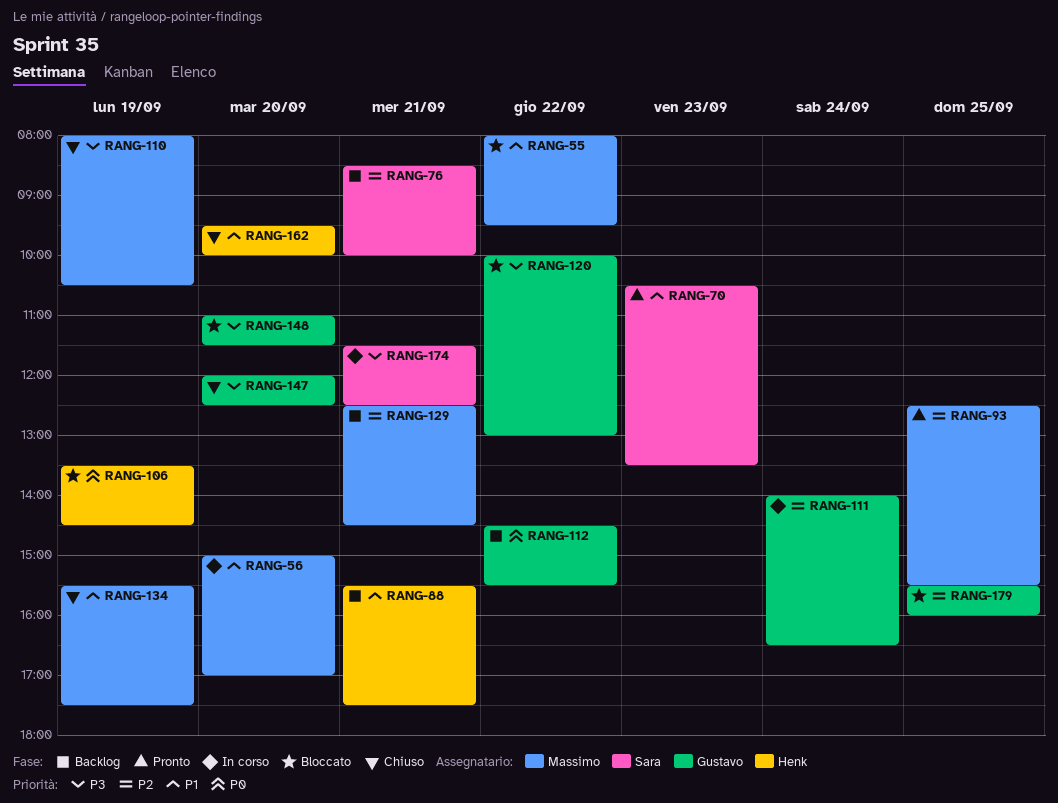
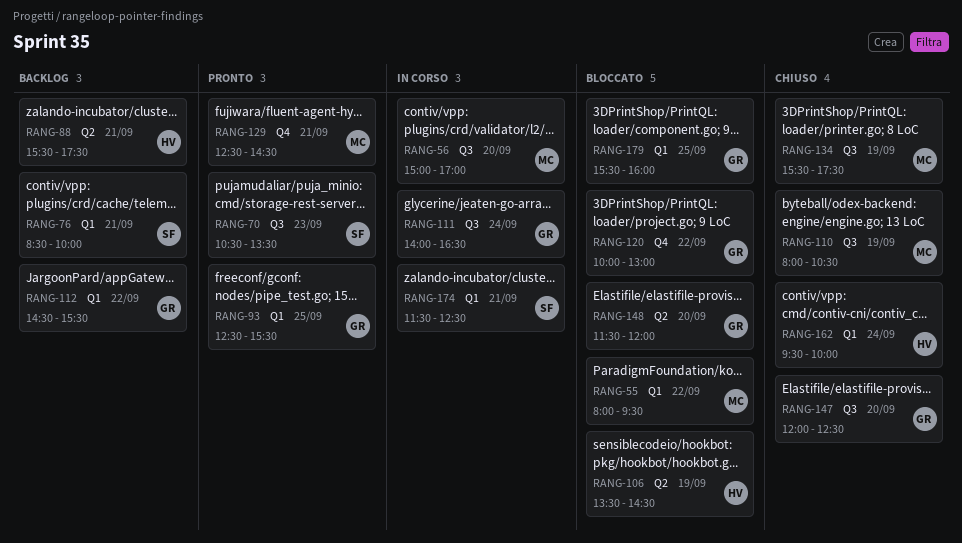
RANG-93, owner: Massimo -> Gustavo
RANG-129, status: Backlog -> Pronto
RANG-148, begins: 11:00 -> 11:30
RANG-148, ends: 11:30 -> 12:00
RANG-162, day: Sep 20 -> Sep 24

